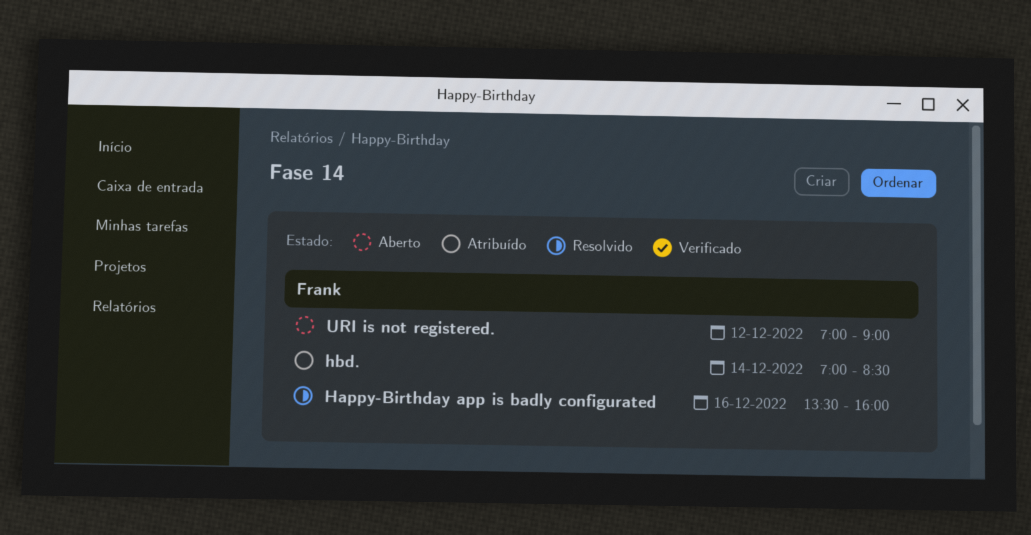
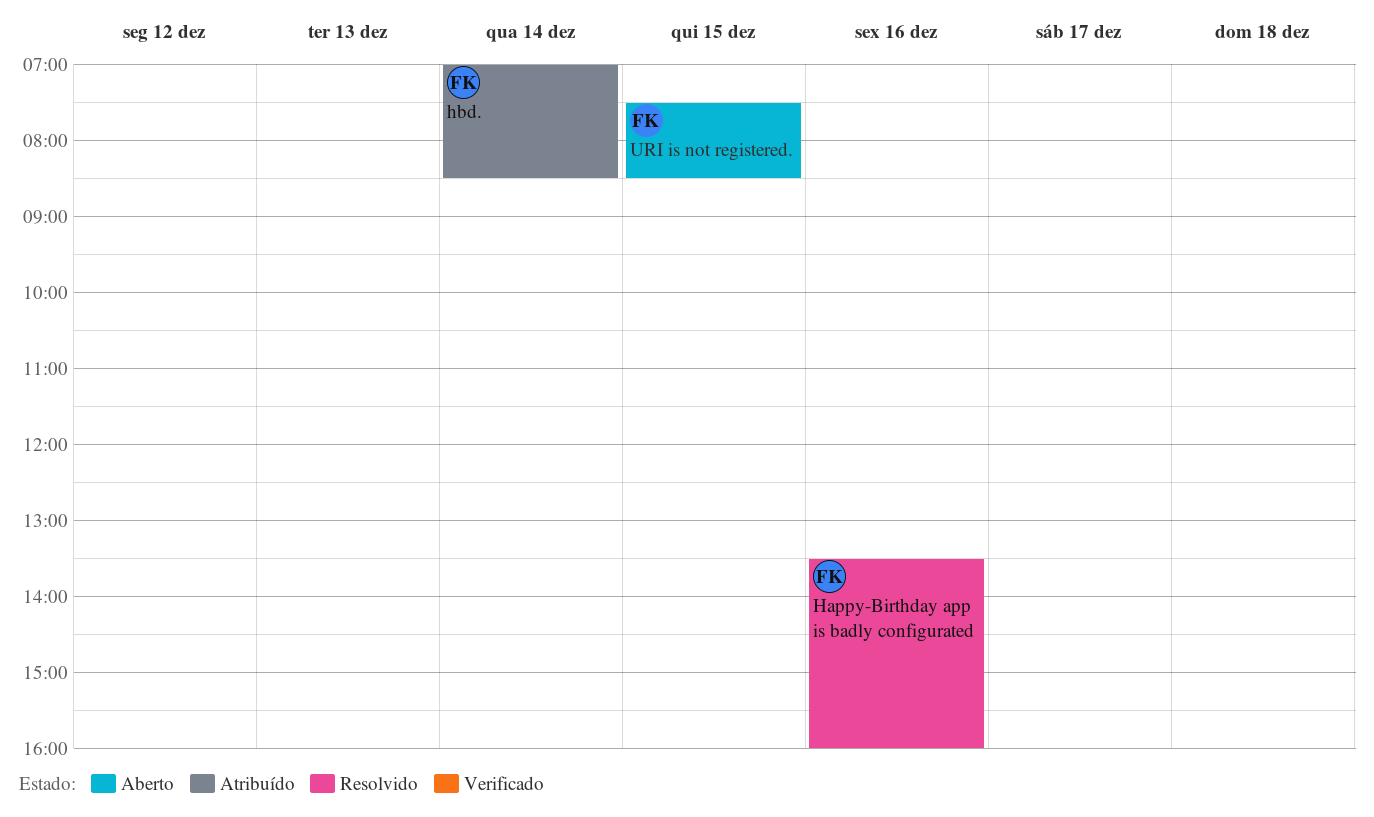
URI is not registered., day: Dec 12 -> Dec 15
URI is not registered., begins: 07:00 -> 07:30
URI is not registered., ends: 09:00 -> 08:30

